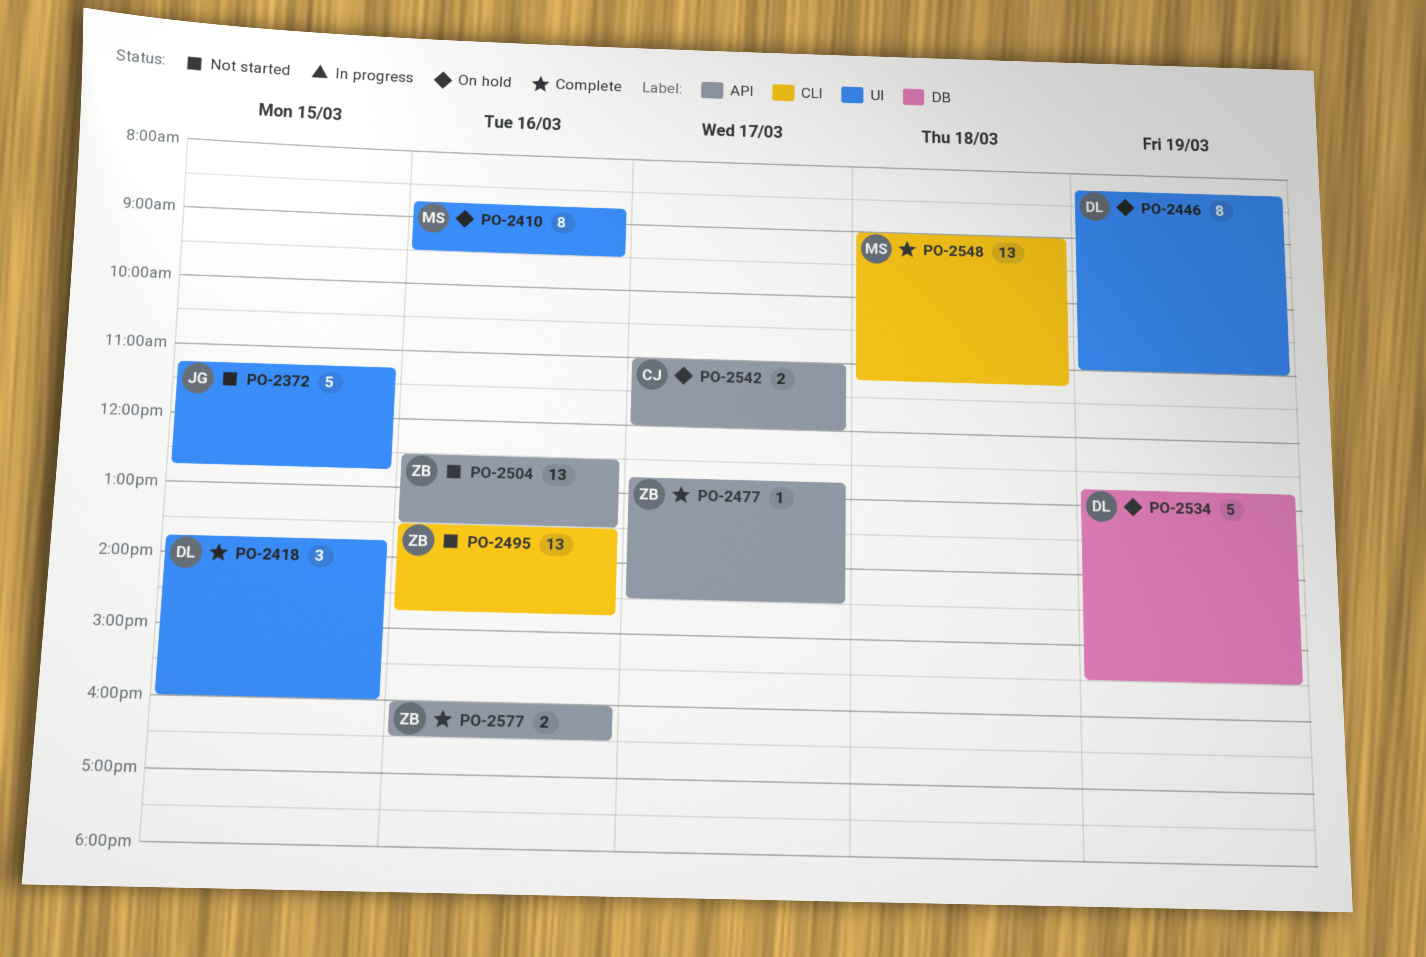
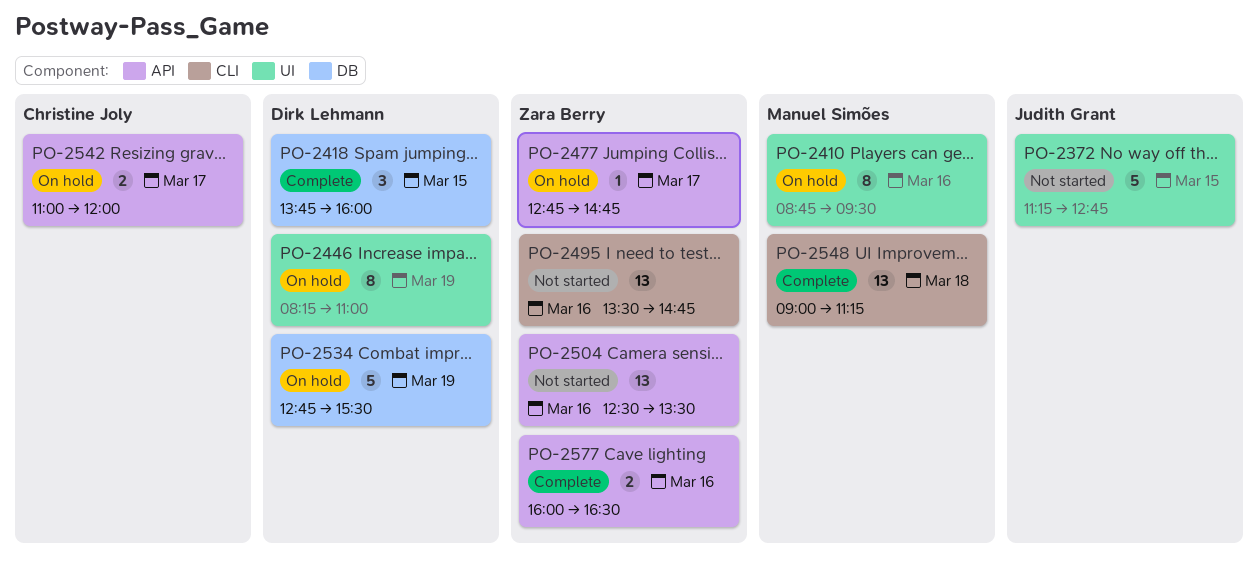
PO-2418, label: UI -> DB
PO-2477, status: Complete -> On hold
PO-2477, ends: 14:30 -> 14:45

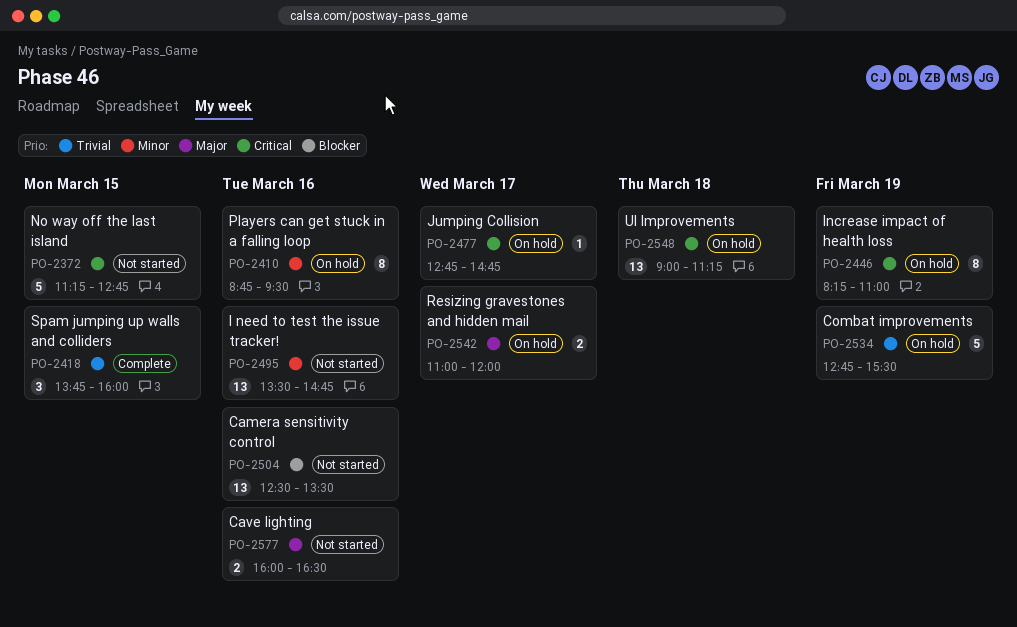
PO-2548, status: Complete -> On hold
PO-2577, status: Complete -> Not started

